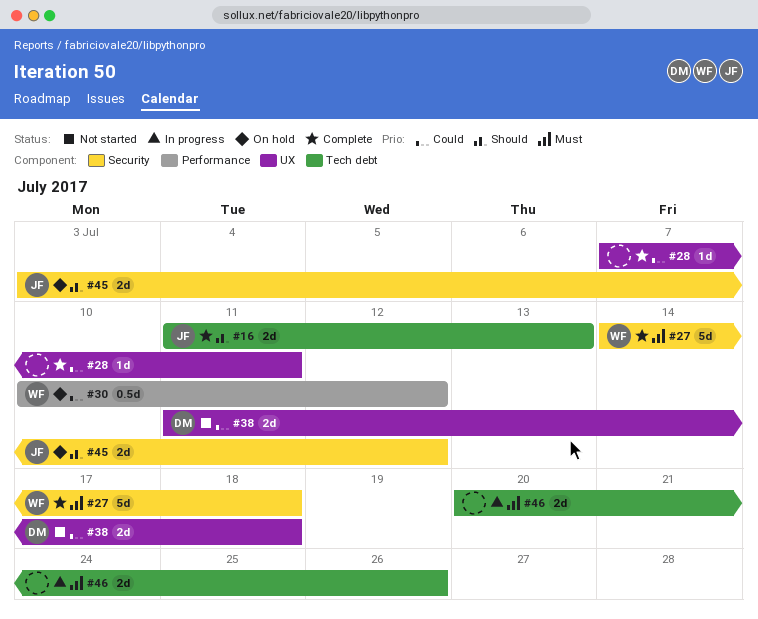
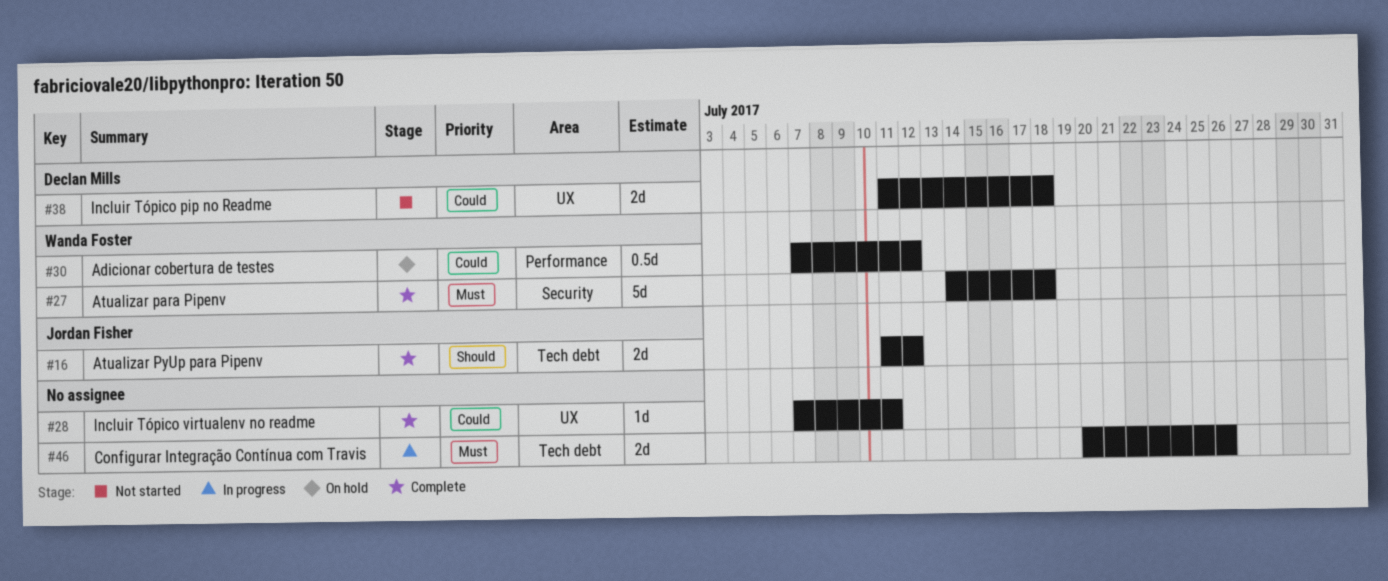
#16, due: Jul 13 -> Jul 12
#30, start: Jul 10 -> Jul 7
#45: present -> none

